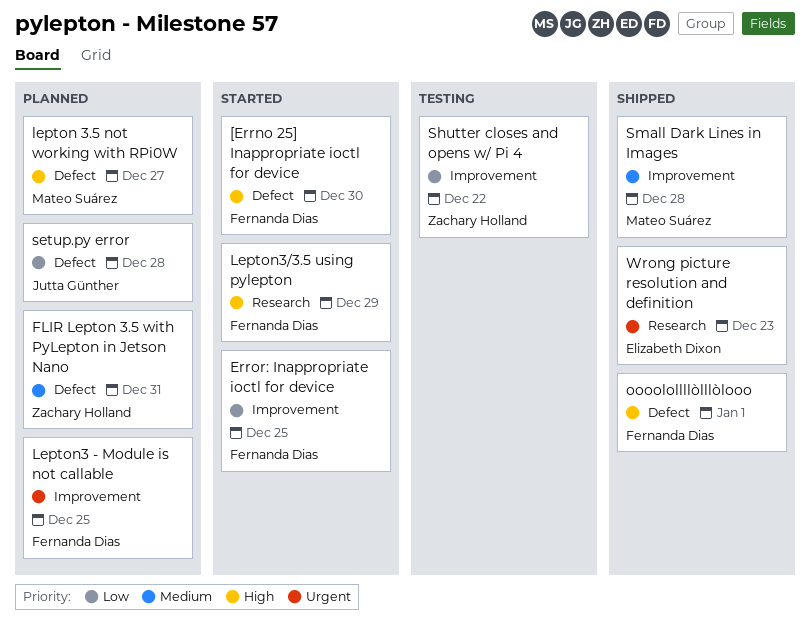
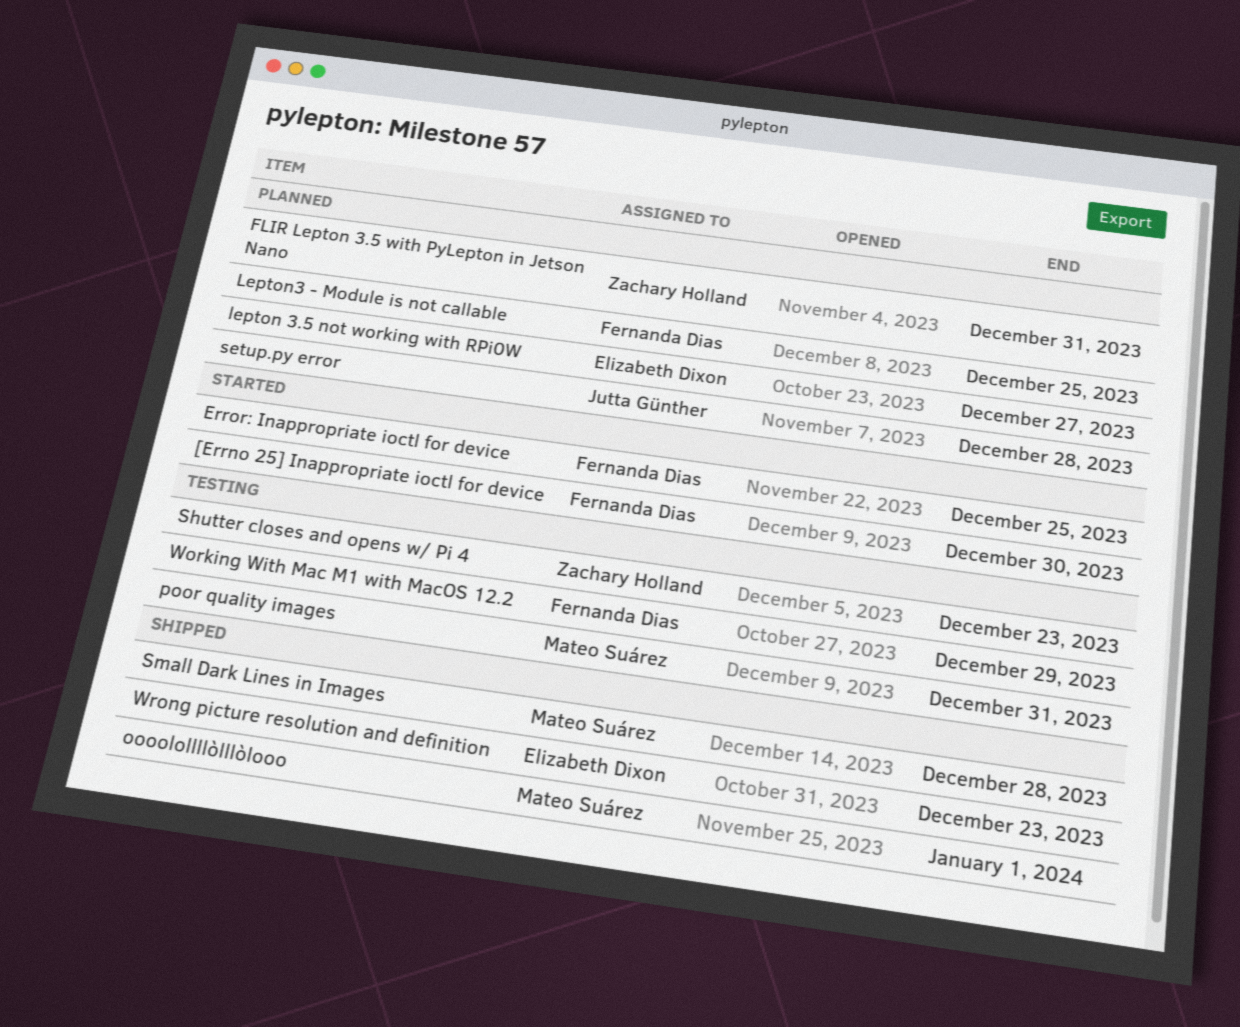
lepton 3.5 not working with RPi0W, owner: Mateo Suárez -> Elizabeth Dixon
Lepton3/3.5 using pylepton: present -> none
oooolollllòlllòlooo, owner: Fernanda Dias -> Mateo Suárez
poor quality images: none -> present
Shutter closes and opens w/ Pi 4, due: Dec 22 -> Dec 23
Working With Mac M1 with MacOS 12.2: none -> present

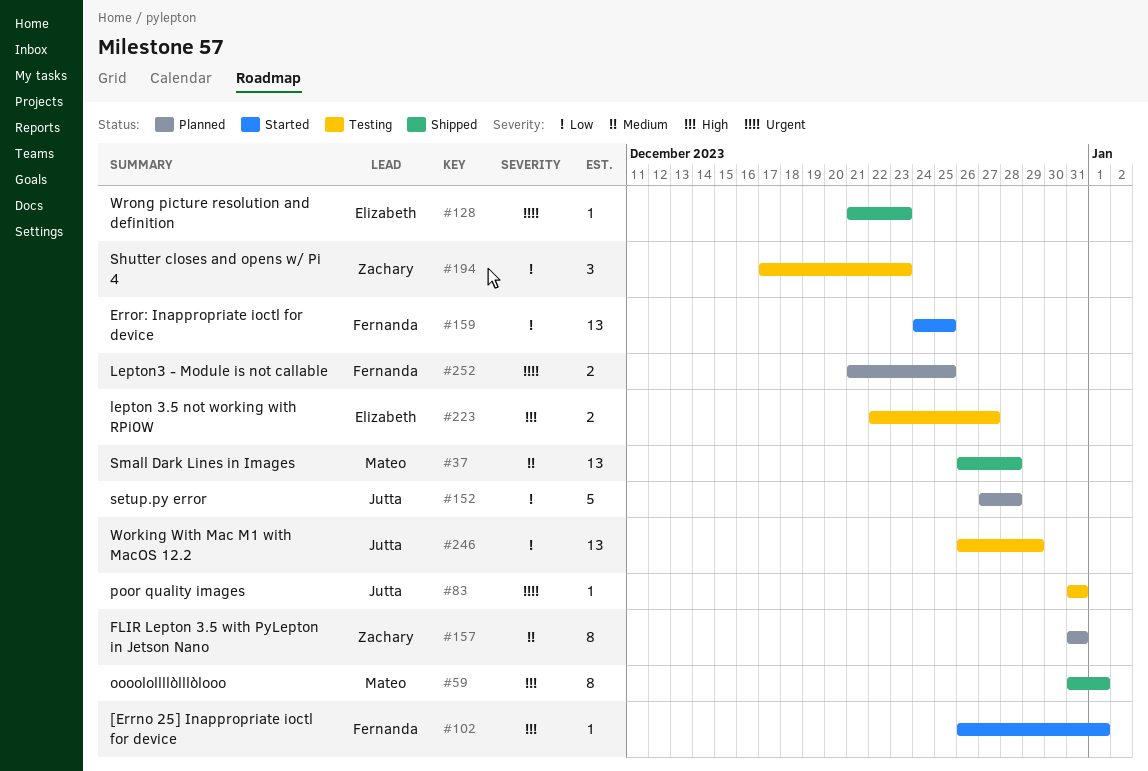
[Errno 25] Inappropriate ioctl for device, due: Dec 30 -> Jan 1
lepton 3.5 not working with RPi0W, status: Planned -> Testing
poor quality images, owner: Mateo Suárez -> Jutta Günther
Working With Mac M1 with MacOS 12.2, owner: Fernanda Dias -> Jutta Günther

